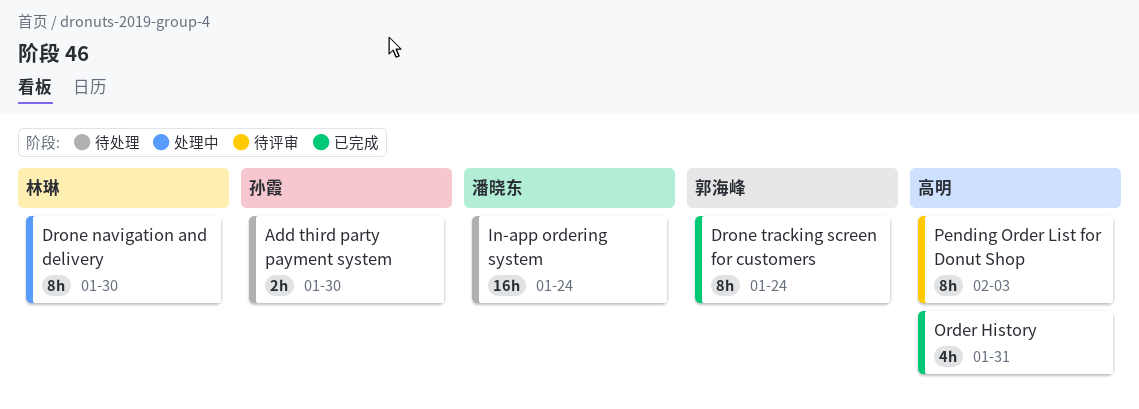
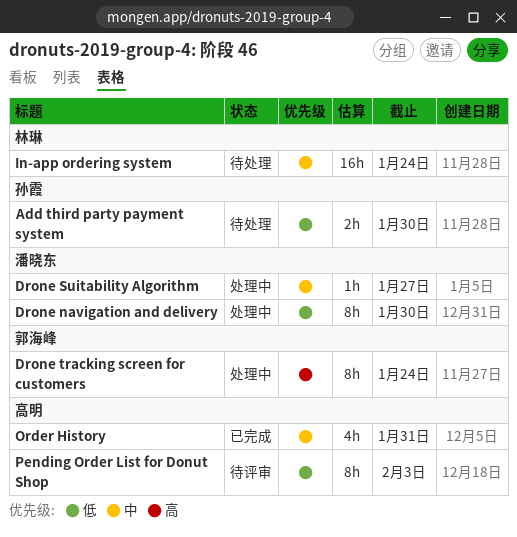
Drone navigation and delivery, owner: 林琳 -> 潘晓东
Drone Suitability Algorithm: none -> present
Drone tracking screen for customers, status: 已完成 -> 处理中
In-app ordering system, owner: 潘晓东 -> 林琳

